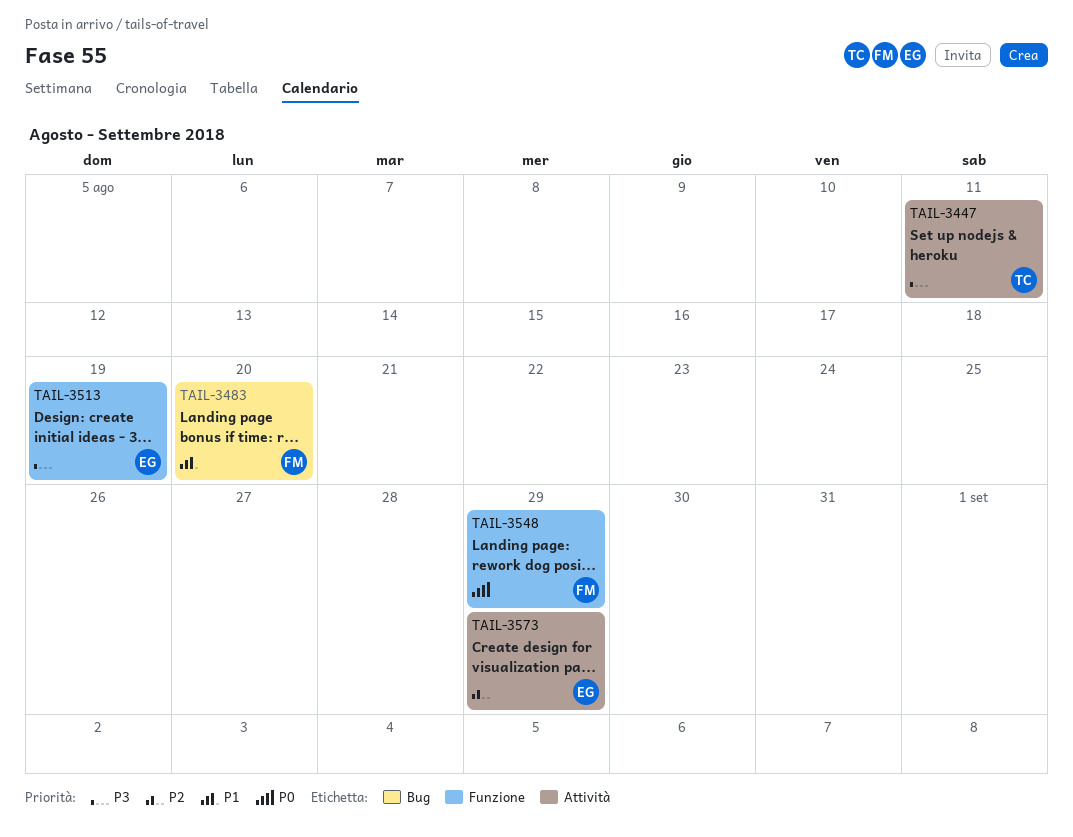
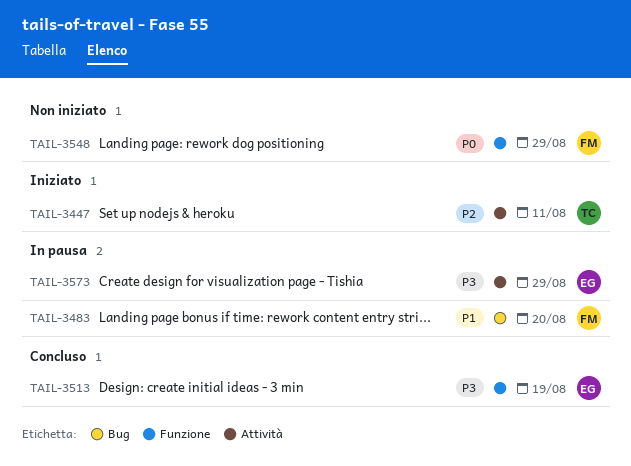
TAIL-3447, priority: P3 -> P2
TAIL-3573, priority: P2 -> P3

